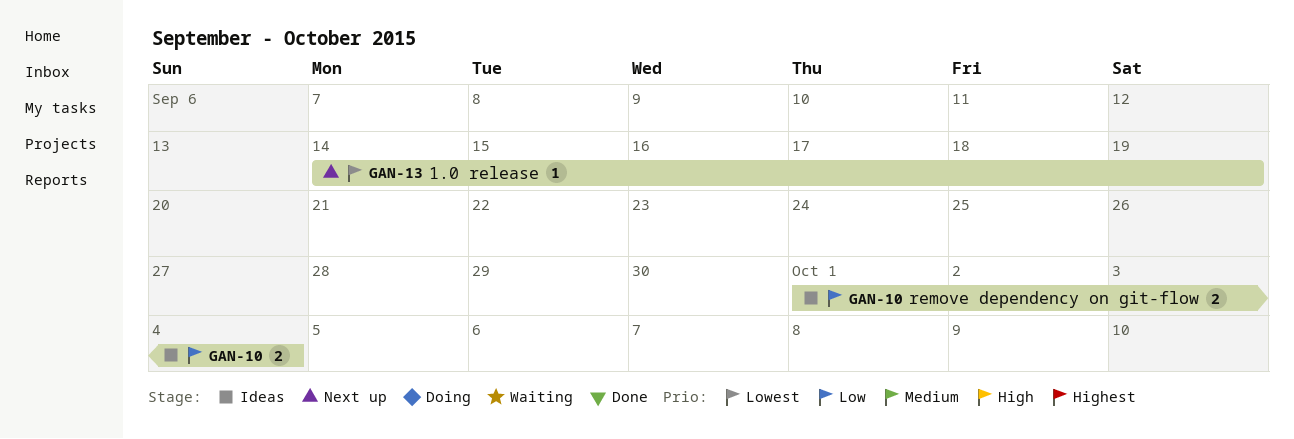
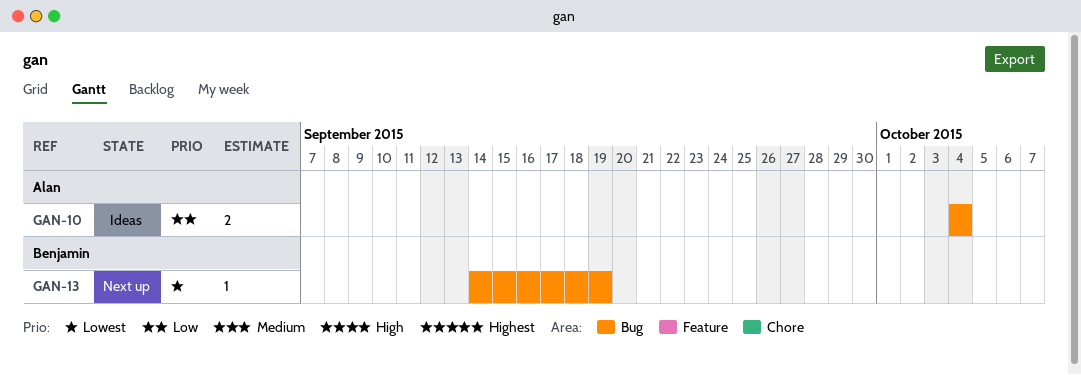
GAN-10, start: Oct 1 -> Oct 4

